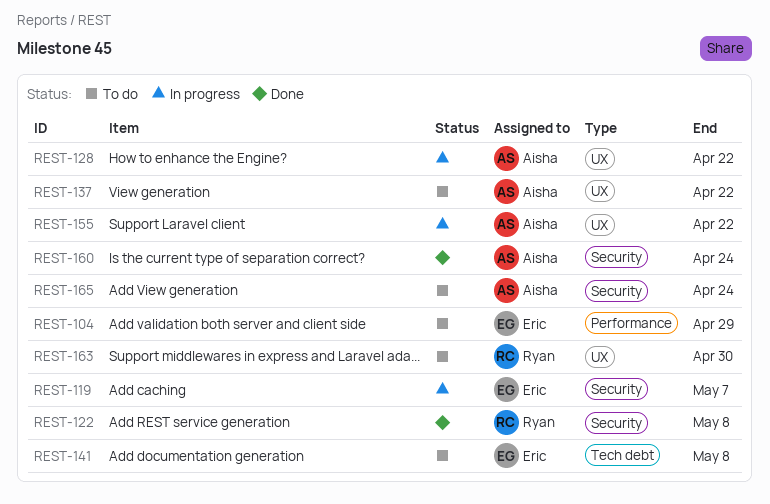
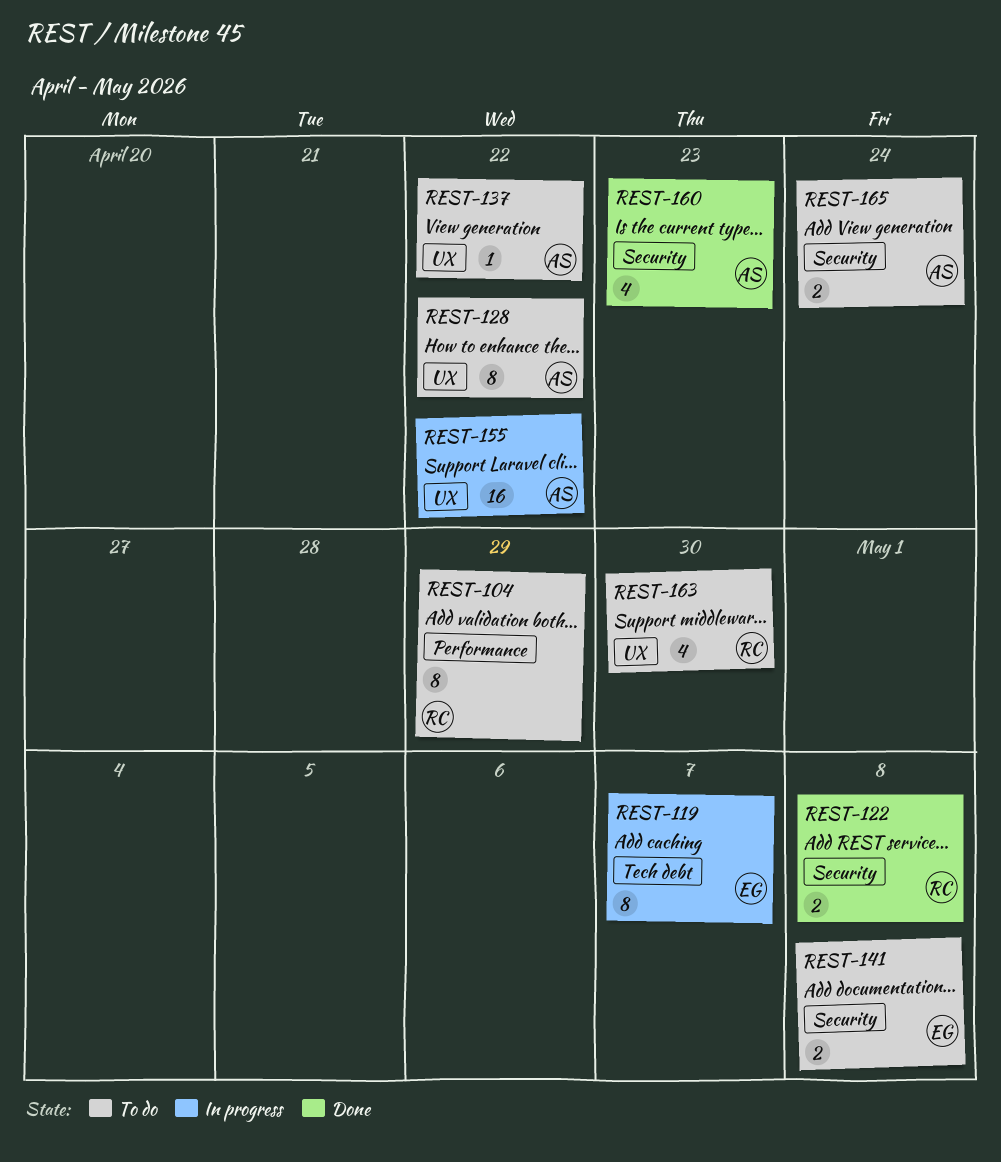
REST-104, owner: Eric -> Ryan
REST-119, label: Security -> Tech debt
REST-128, status: In progress -> To do
REST-141, label: Tech debt -> Security
REST-160, due: Apr 24 -> Apr 23

